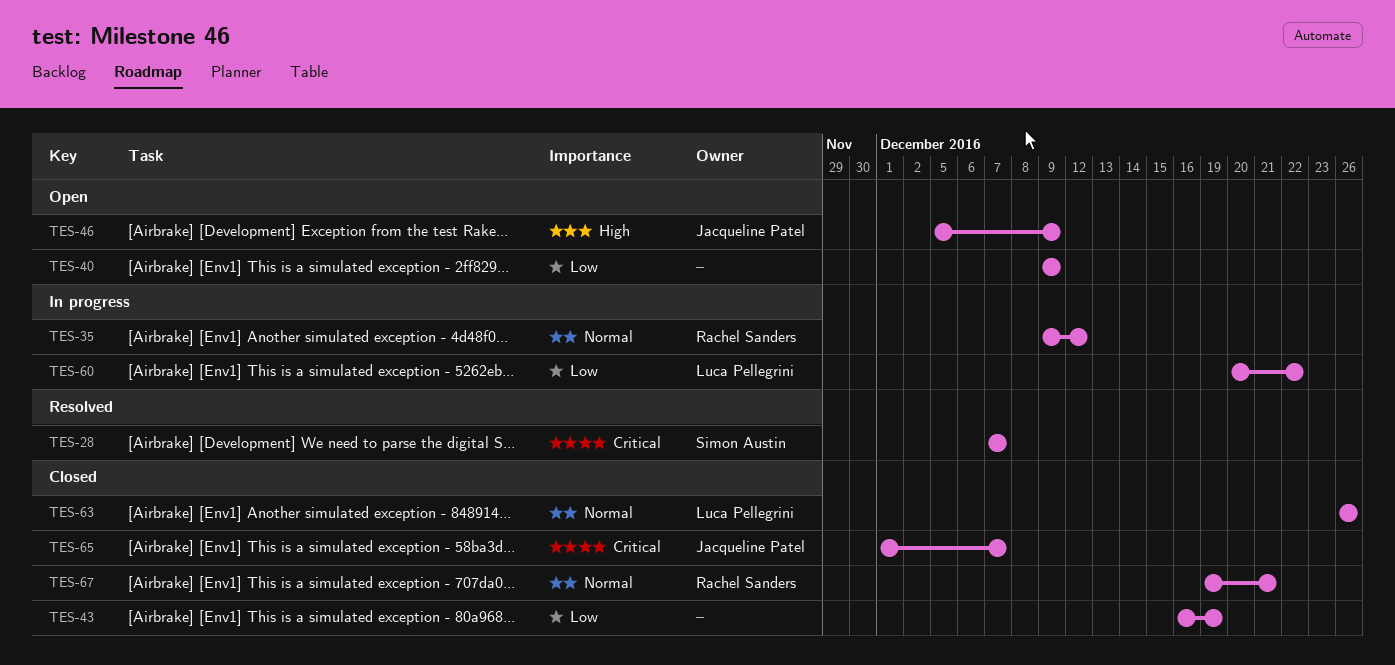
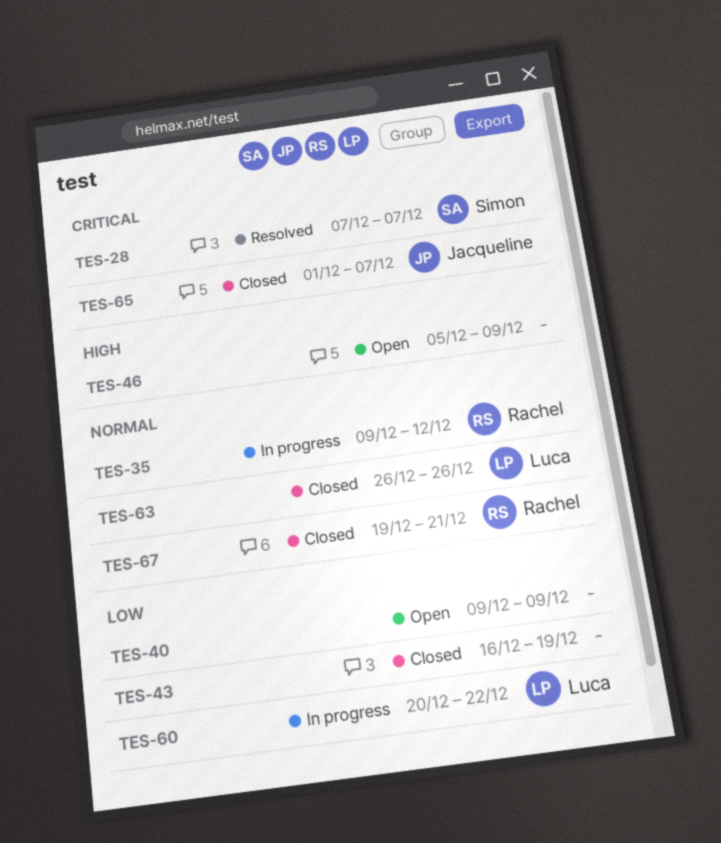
TES-46, owner: Jacqueline Patel -> none

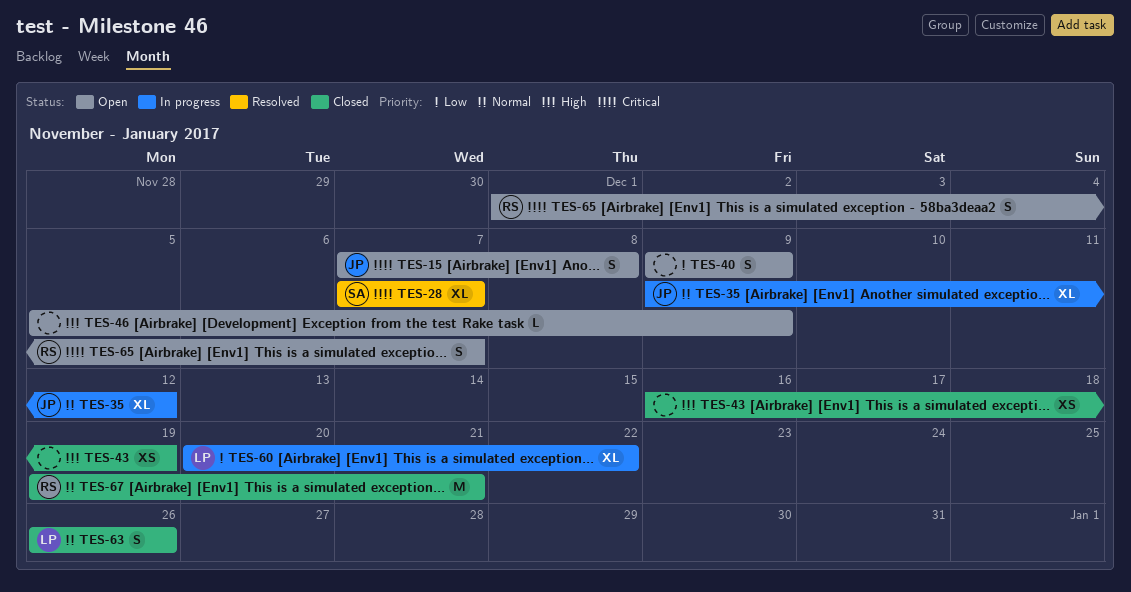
TES-15: none -> present
TES-35, owner: Rachel -> Jacqueline
TES-43, priority: Low -> High
TES-65, status: Closed -> Open
TES-65, owner: Jacqueline -> Rachel

